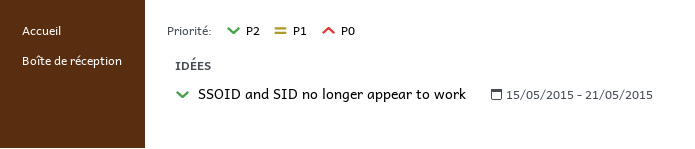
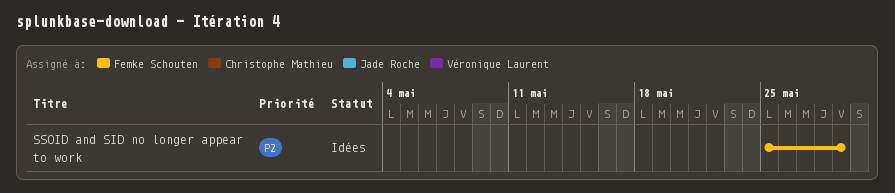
SSOID and SID no longer appear to work, start: May 15 -> May 25
SSOID and SID no longer appear to work, due: May 21 -> May 29

